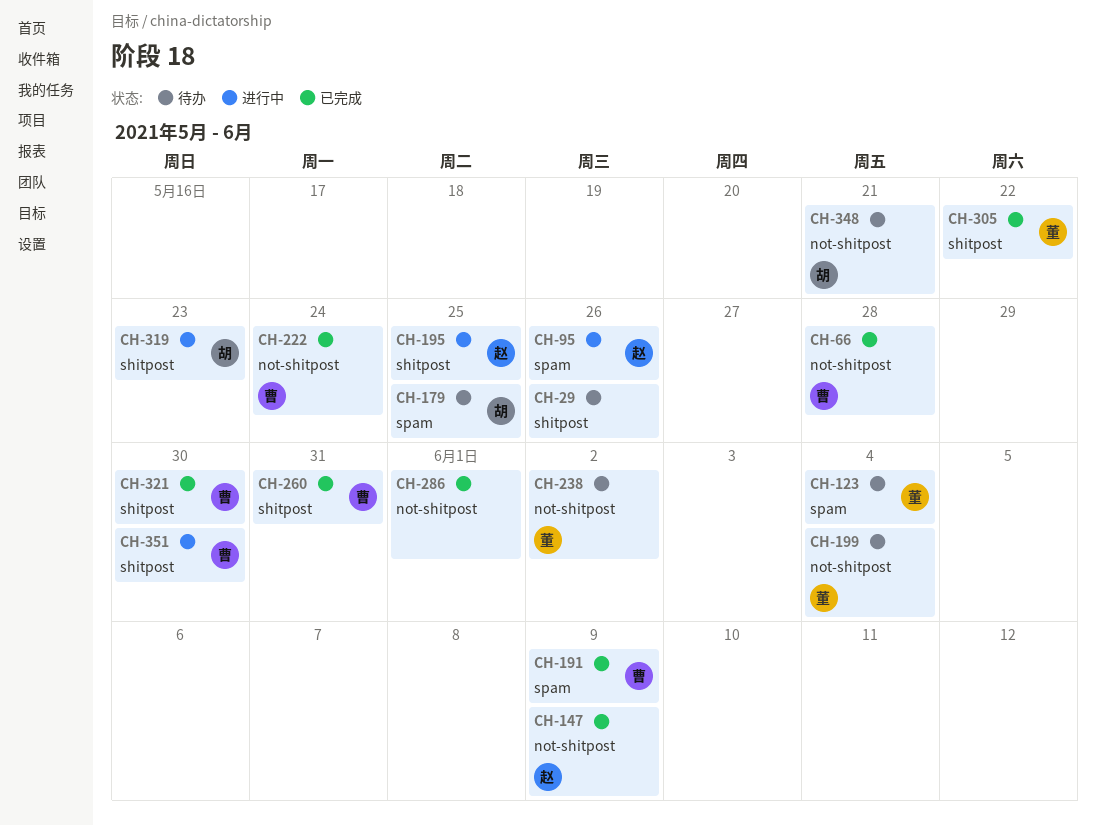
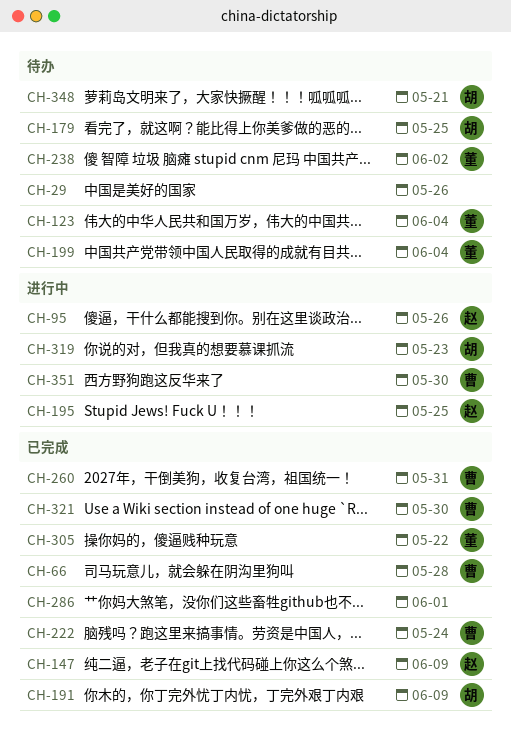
CH-191, owner: 曹 -> 胡

